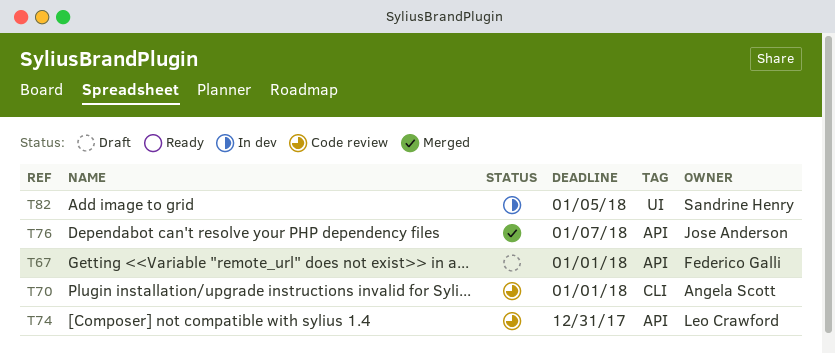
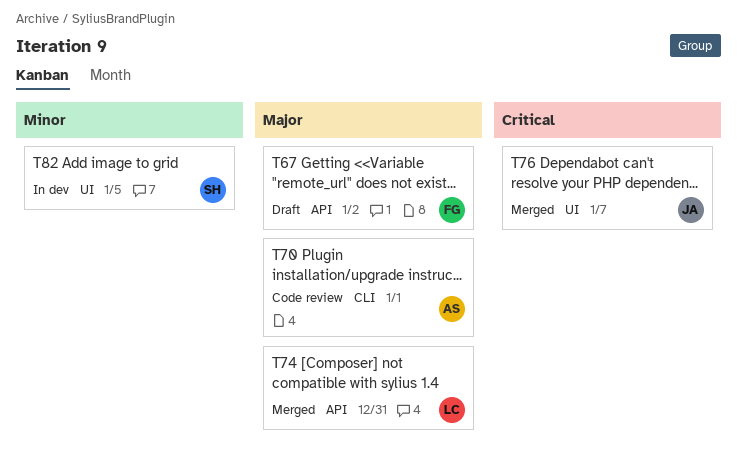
T67, due: Jan 1 -> Jan 2
T74, status: Code review -> Merged
T76, label: API -> UI

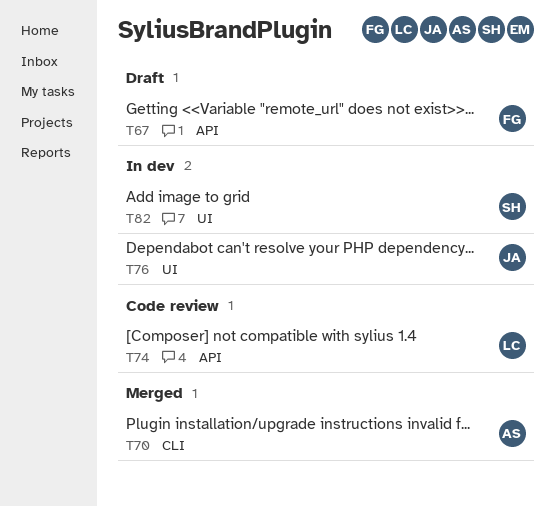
T70, status: Code review -> Merged
T74, status: Merged -> Code review
T76, status: Merged -> In dev

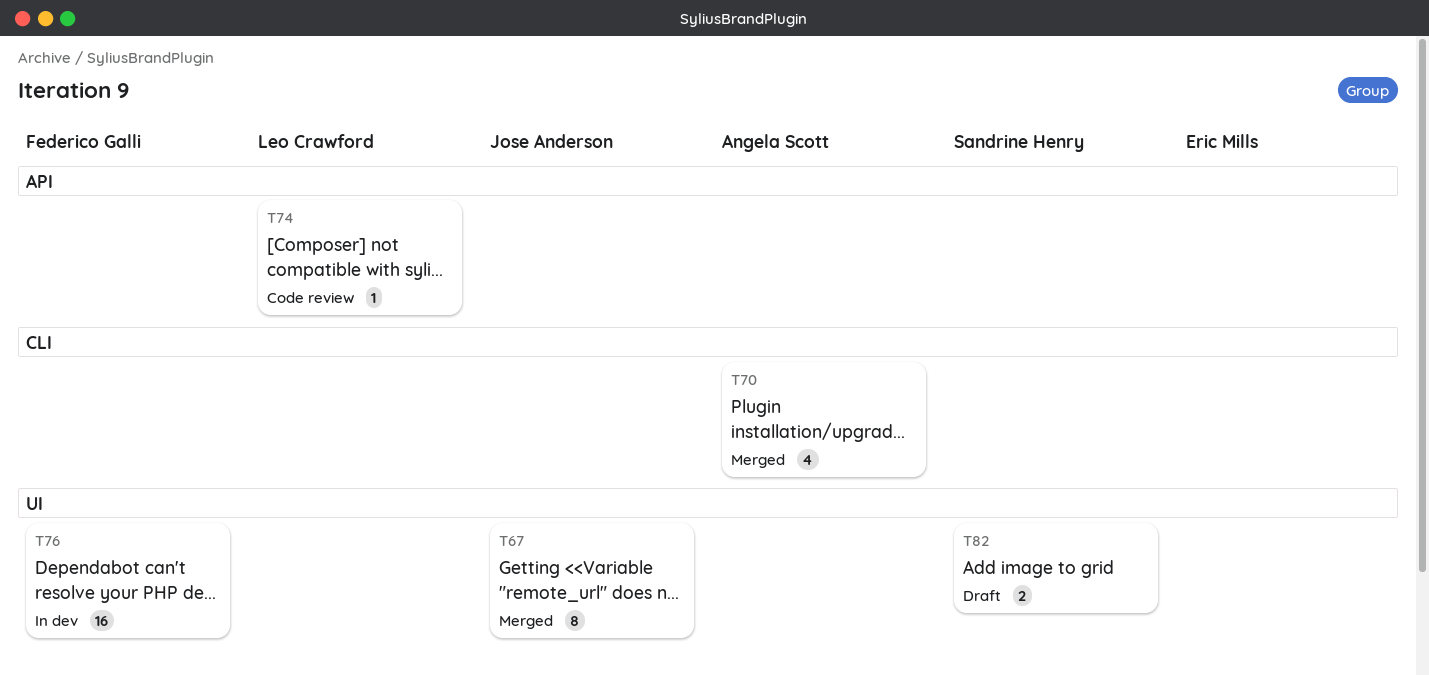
T67, status: Draft -> Merged
T67, owner: Federico Galli -> Jose Anderson
T67, label: API -> UI
T76, owner: Jose Anderson -> Federico Galli
T82, status: In dev -> Draft

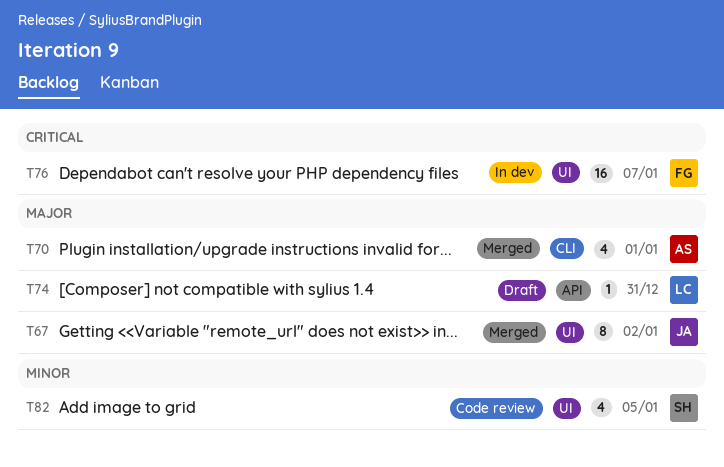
T74, status: Code review -> Draft
T82, status: Draft -> Code review
T82, estimate: 2 -> 4

